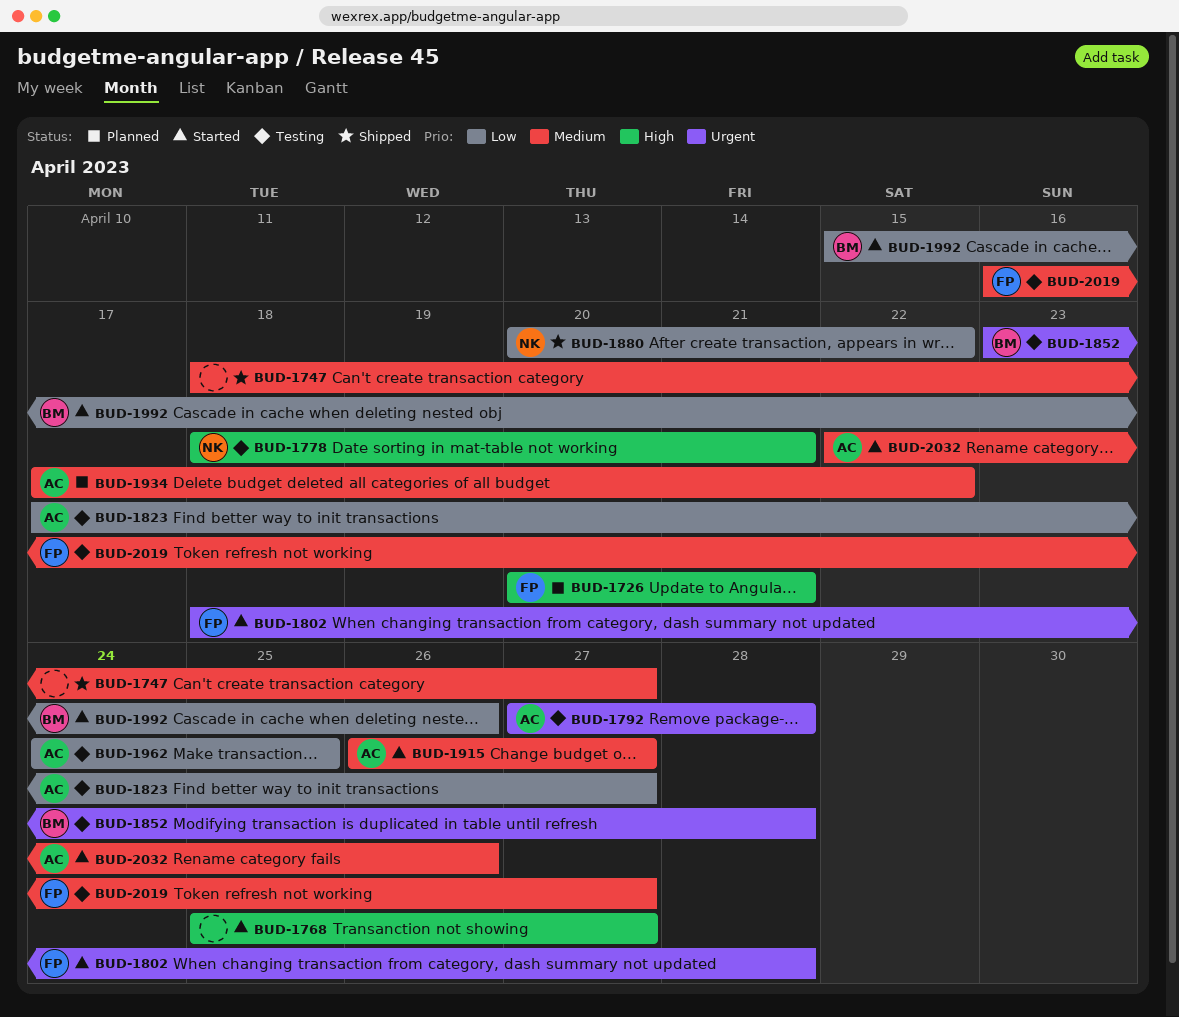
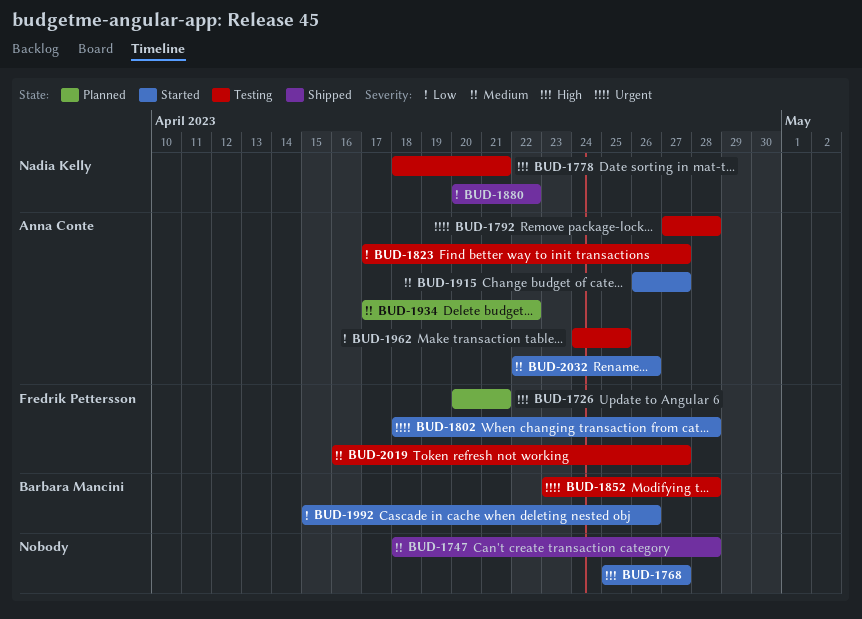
BUD-1747, due: Apr 27 -> Apr 28

